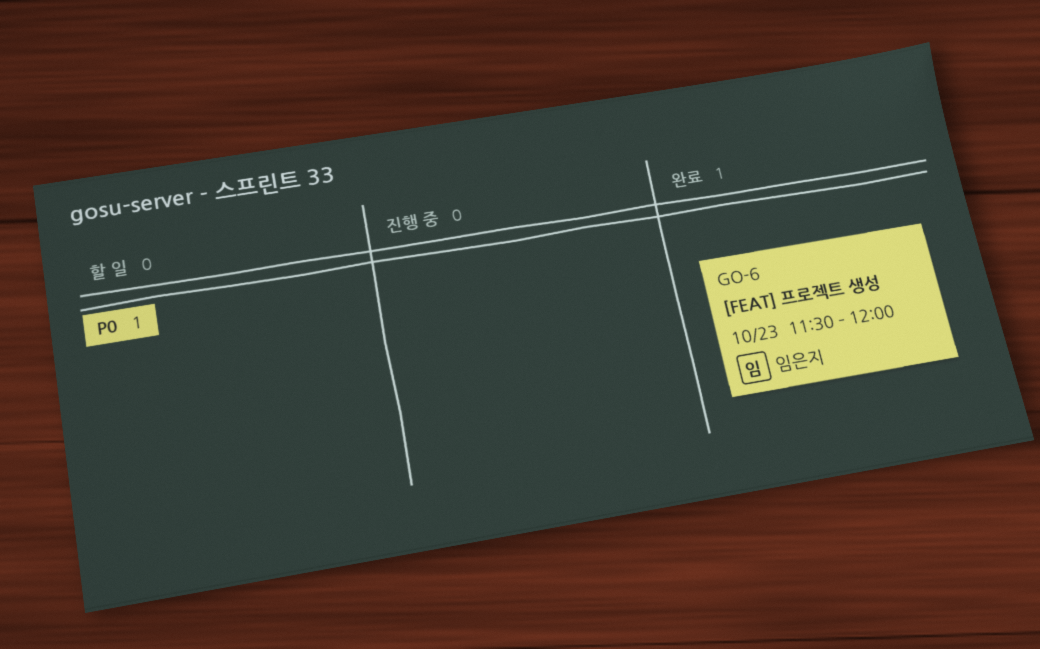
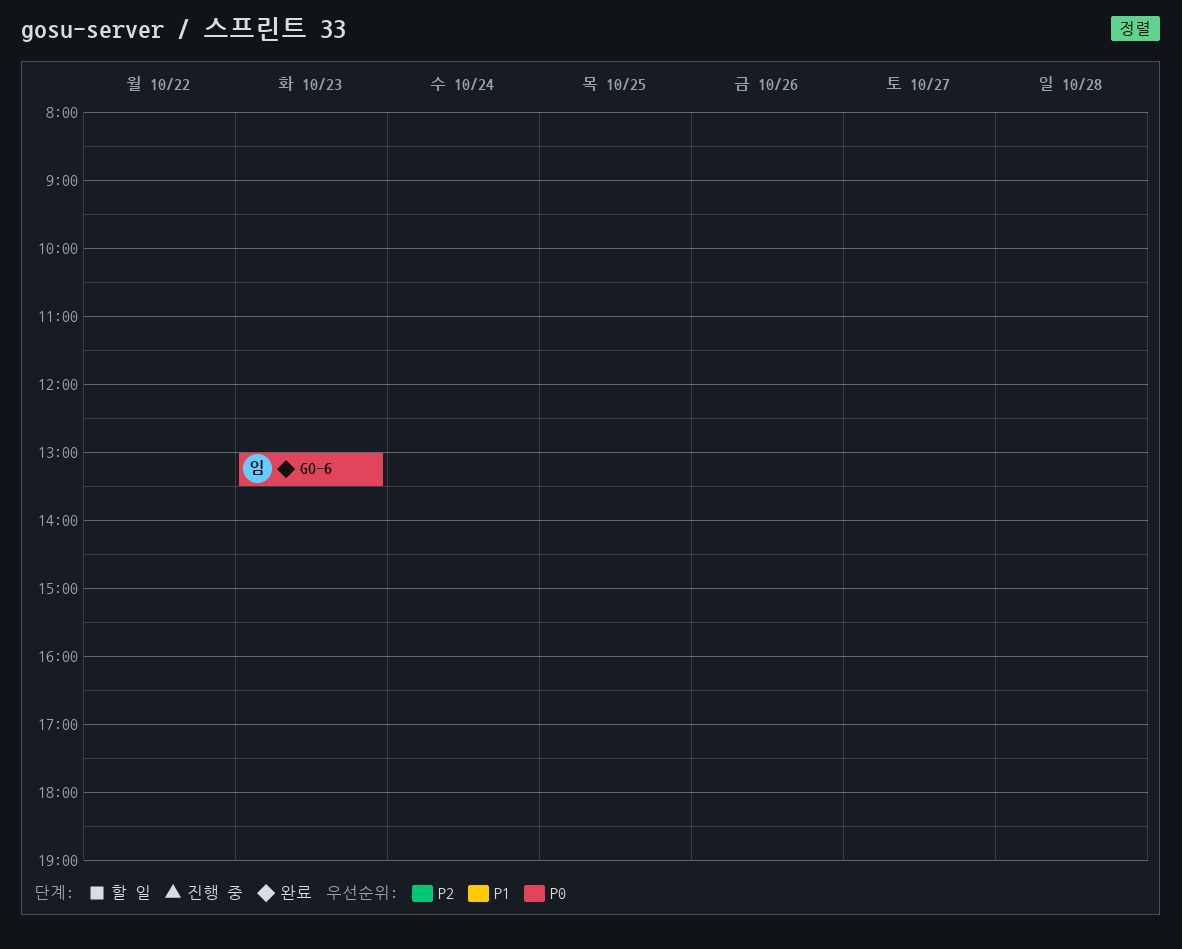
GO-6, begins: 11:30 -> 13:00
GO-6, ends: 12:00 -> 13:30

